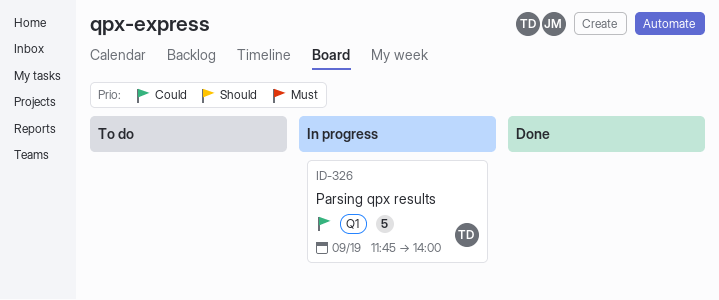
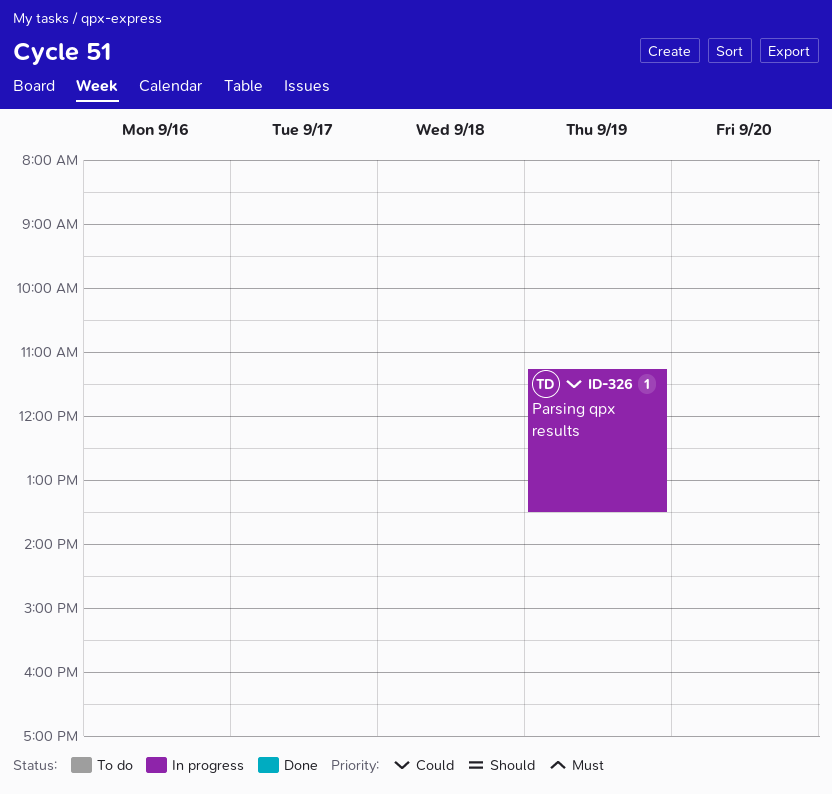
ID-326, estimate: 5 -> 1
ID-326, begins: 11:45 -> 11:15
ID-326, ends: 14:00 -> 13:30

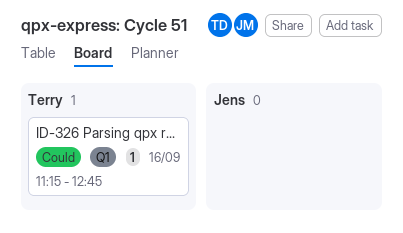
ID-326, day: Sep 19 -> Sep 16
ID-326, ends: 13:30 -> 12:45

